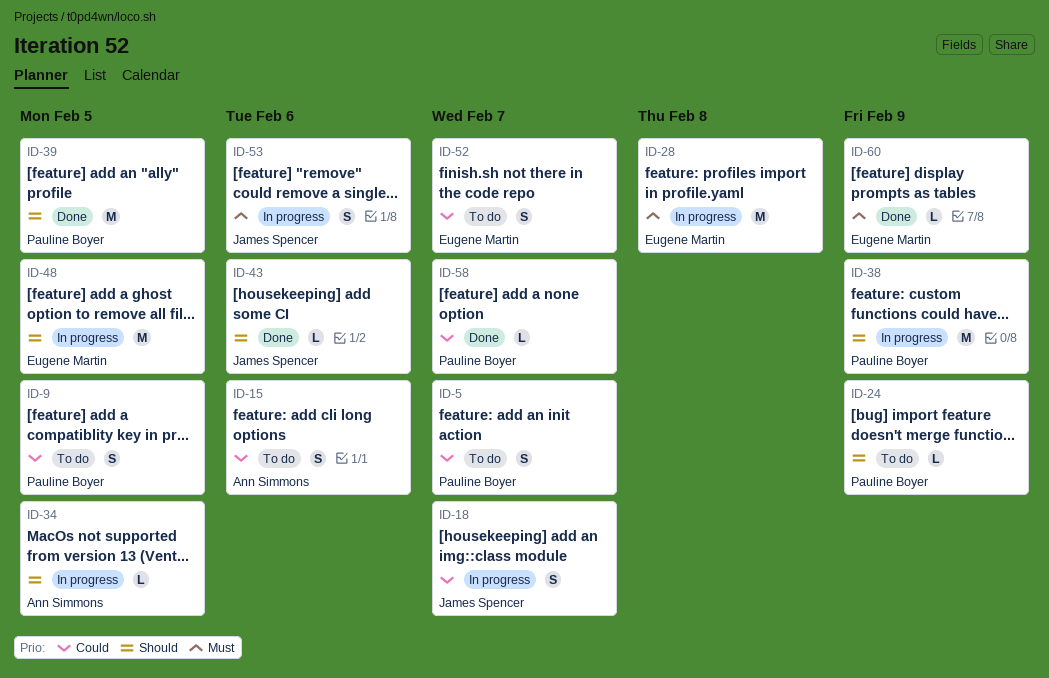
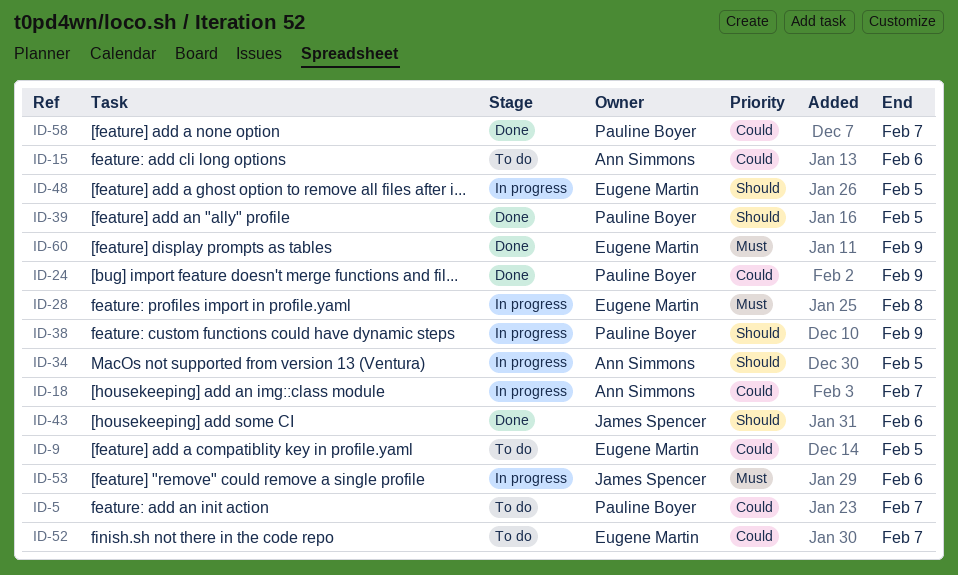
ID-9, owner: Pauline Boyer -> Eugene Martin
ID-18, owner: James Spencer -> Ann Simmons
ID-24, status: To do -> Done
ID-24, priority: Should -> Could

